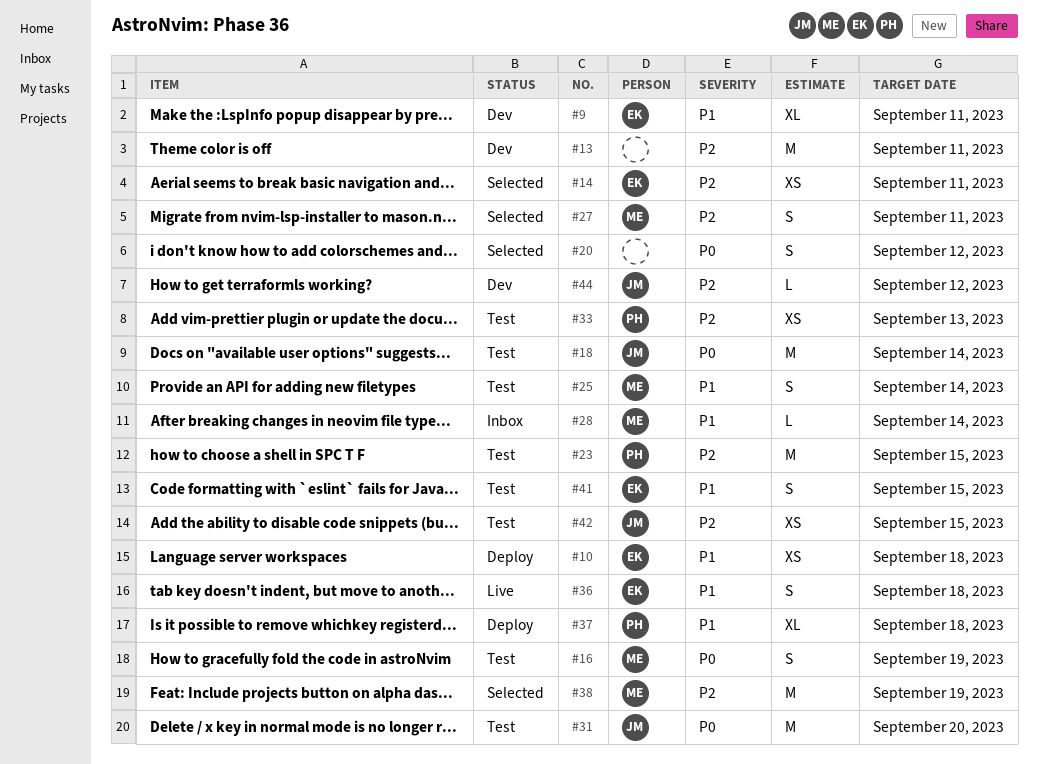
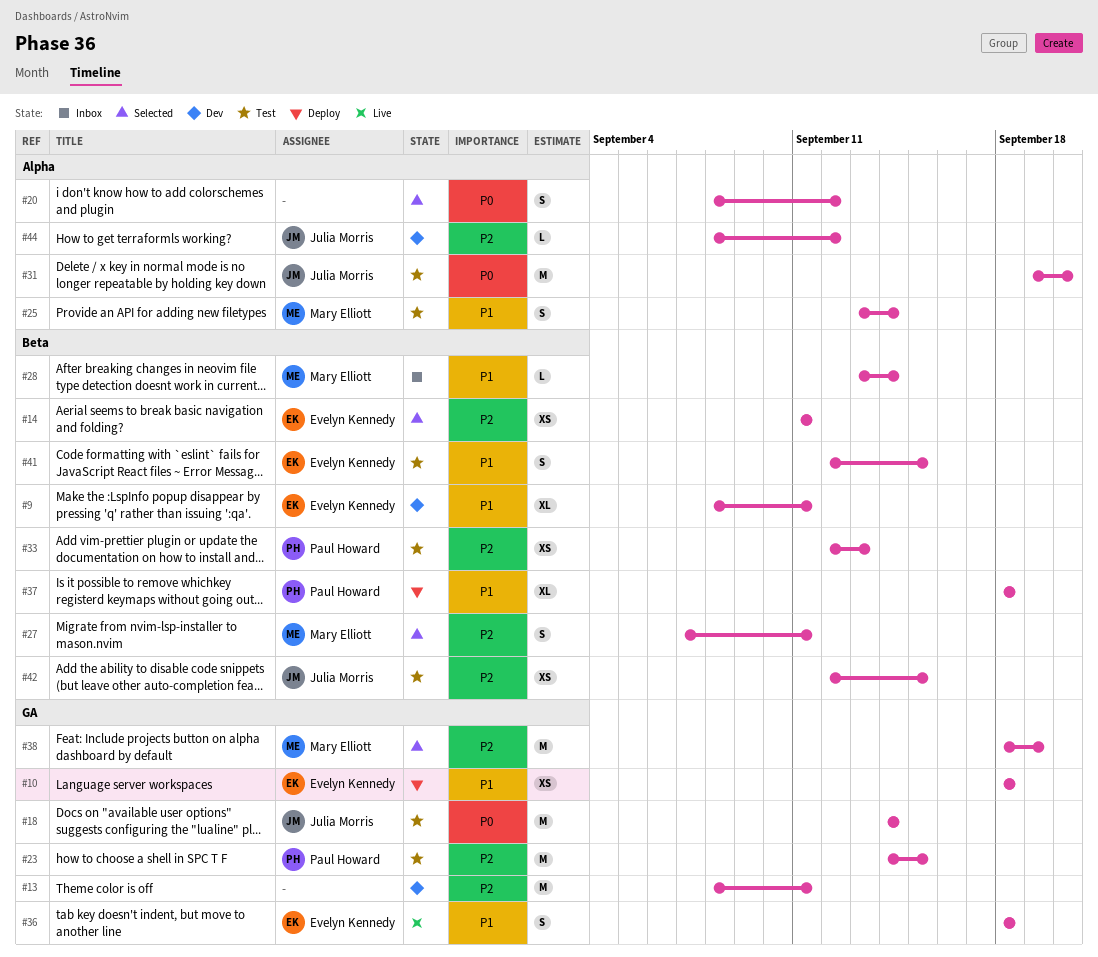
#16: present -> none

